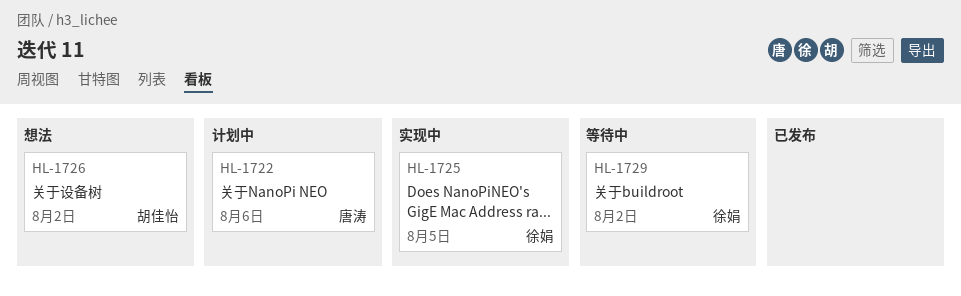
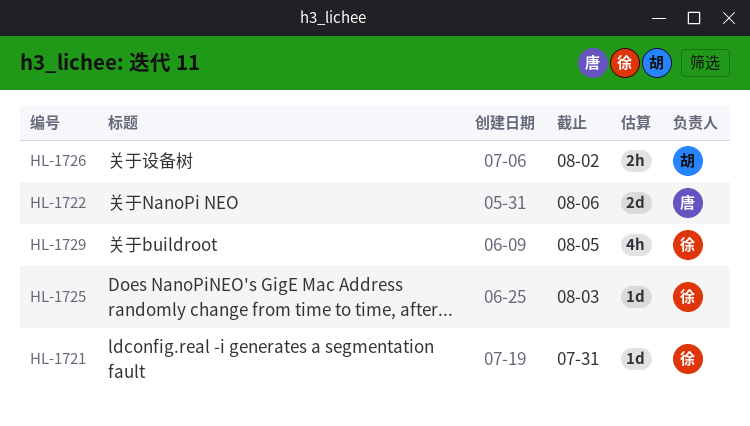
HL-1721: none -> present
HL-1725, due: Aug 5 -> Aug 3
HL-1729, due: Aug 2 -> Aug 5

